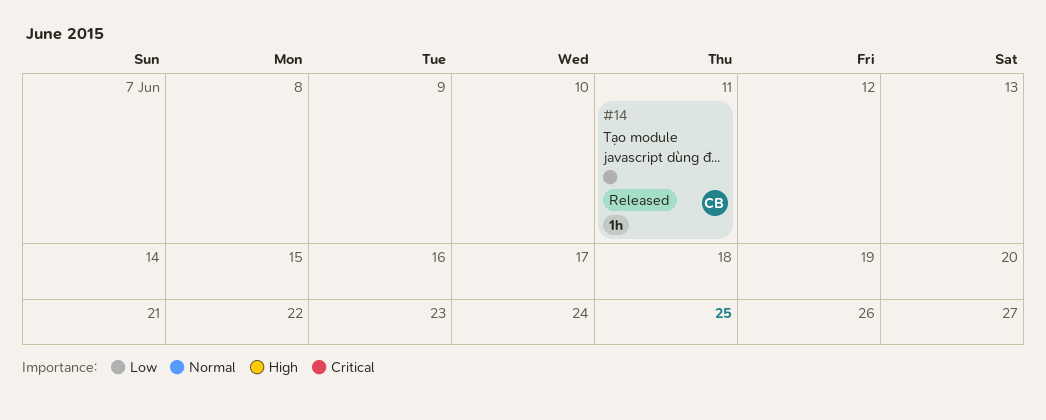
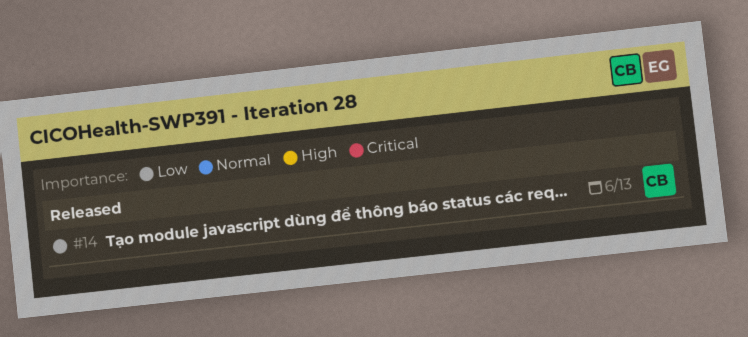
#14, due: Jun 11 -> Jun 13

